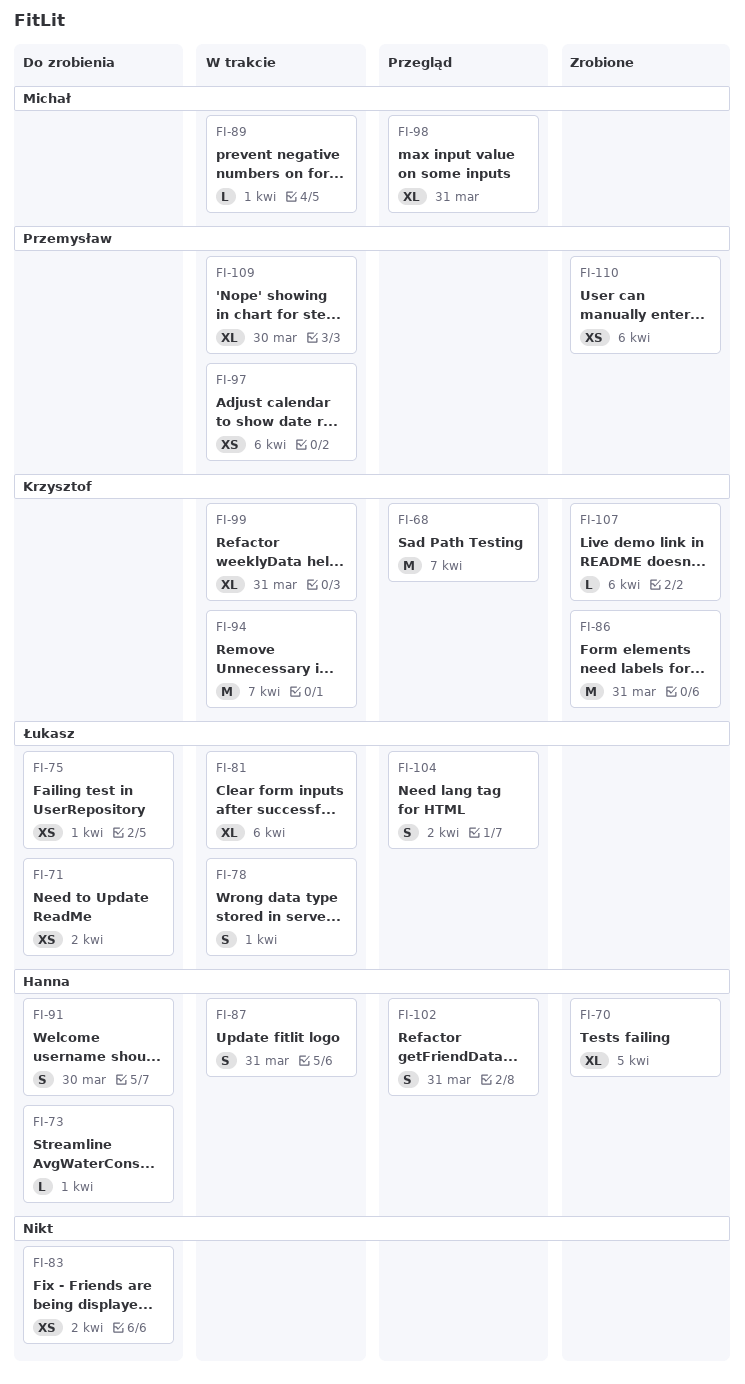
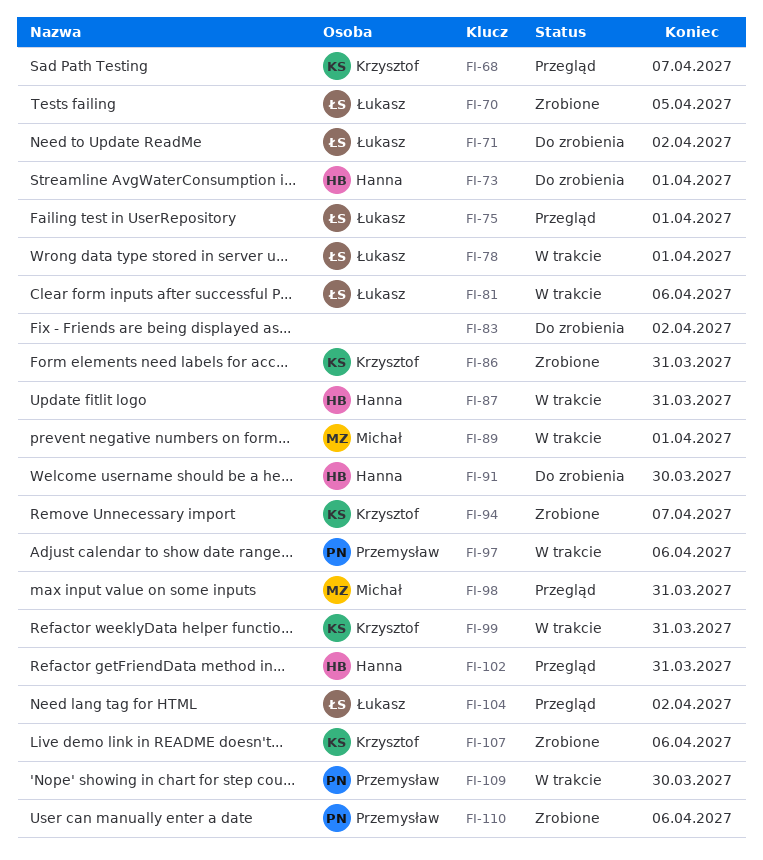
FI-70, owner: Hanna -> Łukasz
FI-75, status: Do zrobienia -> Przegląd
FI-94, status: W trakcie -> Zrobione

